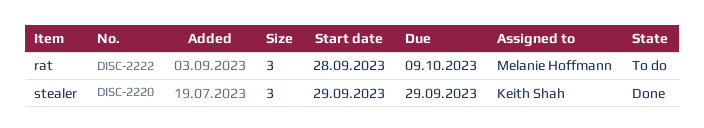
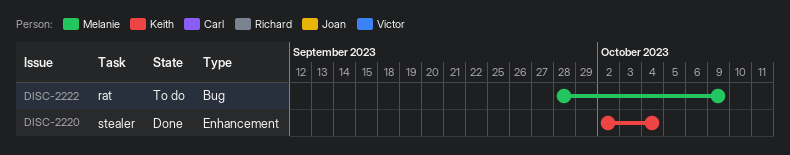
DISC-2220, start: Sep 29 -> Oct 2
DISC-2220, due: Sep 29 -> Oct 4

